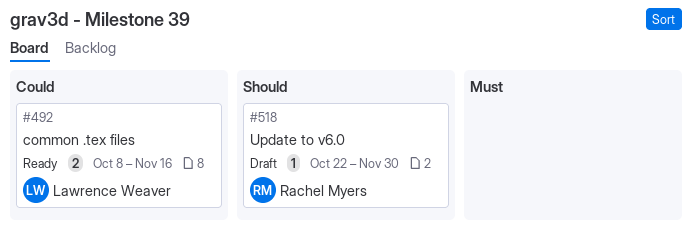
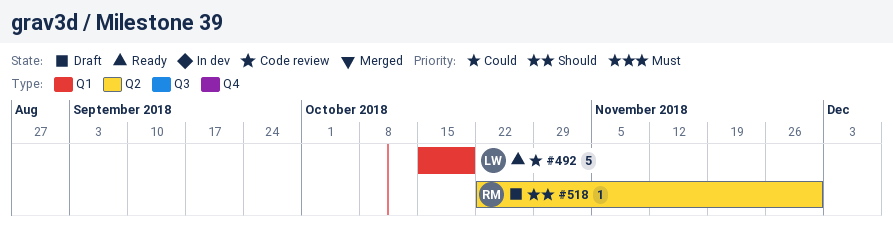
#492, estimate: 2 -> 5
#492, start: Oct 8 -> Oct 15
#492, due: Nov 16 -> Oct 19

